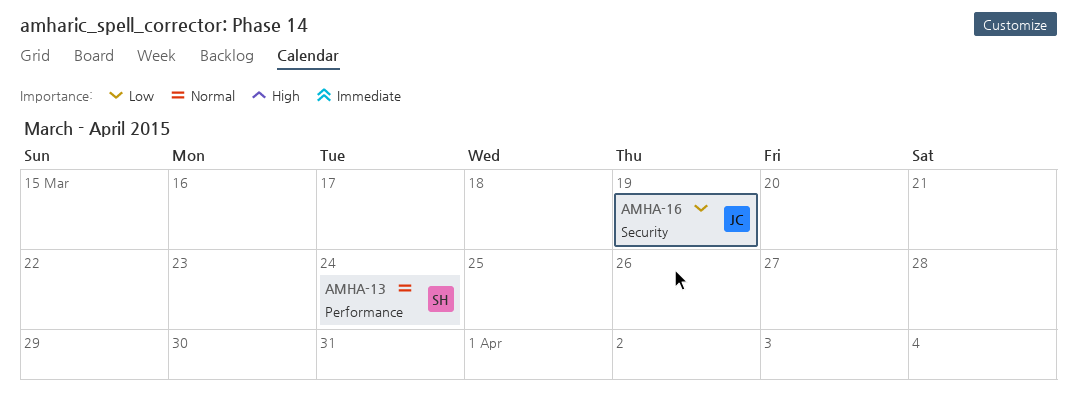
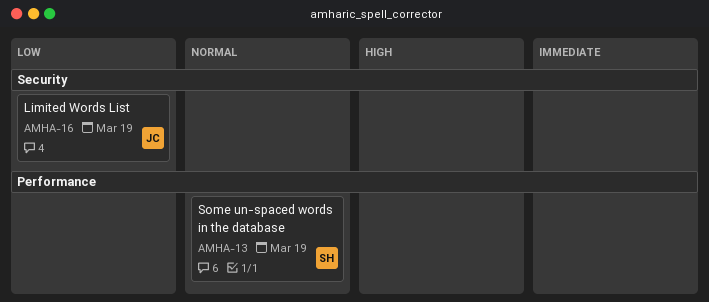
AMHA-13, due: Mar 24 -> Mar 19

